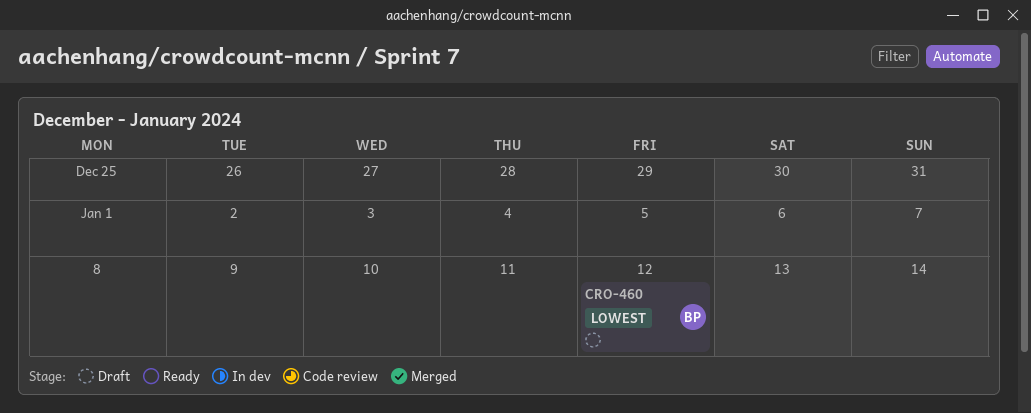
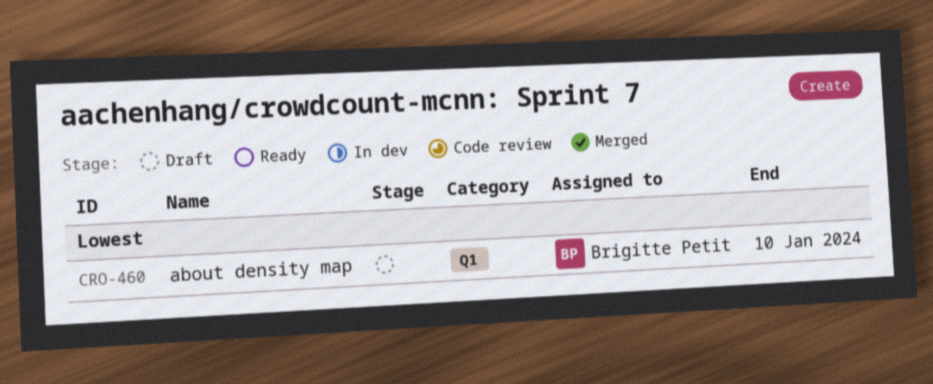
CRO-460, due: Jan 12 -> Jan 10

